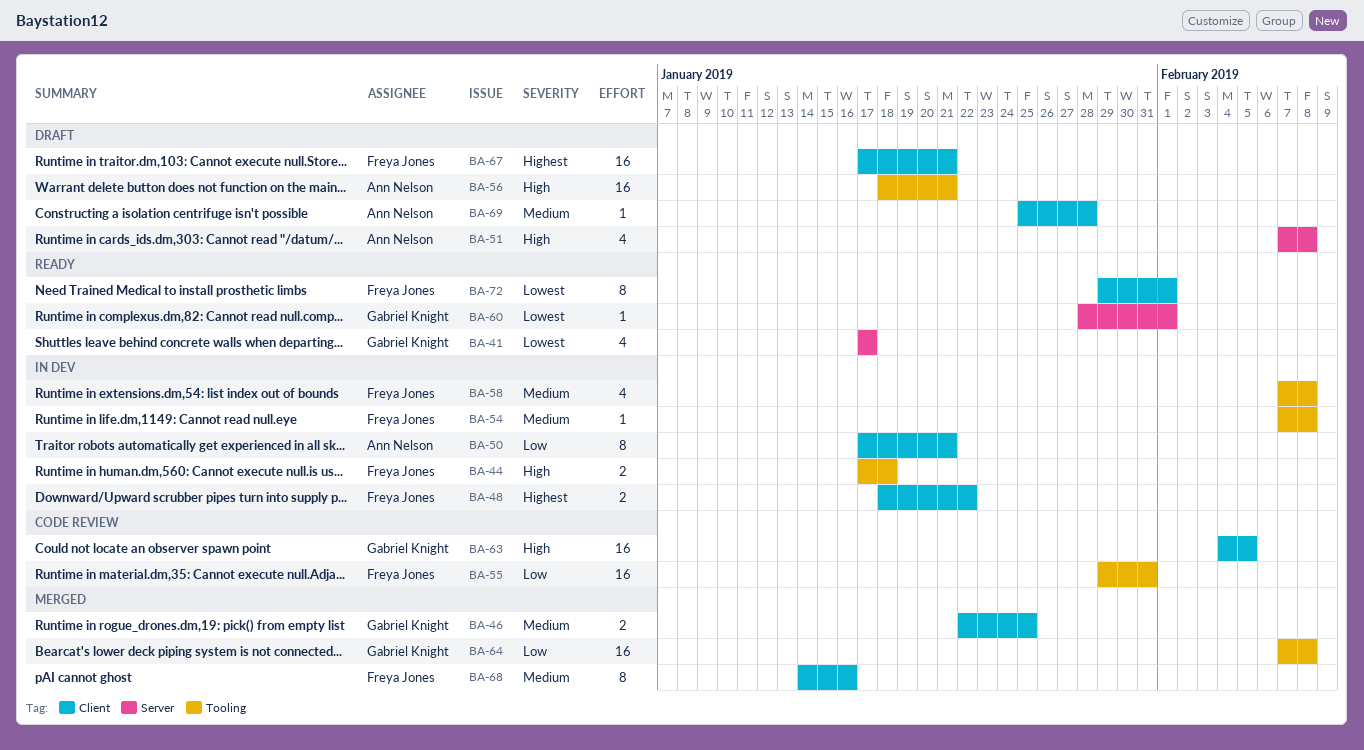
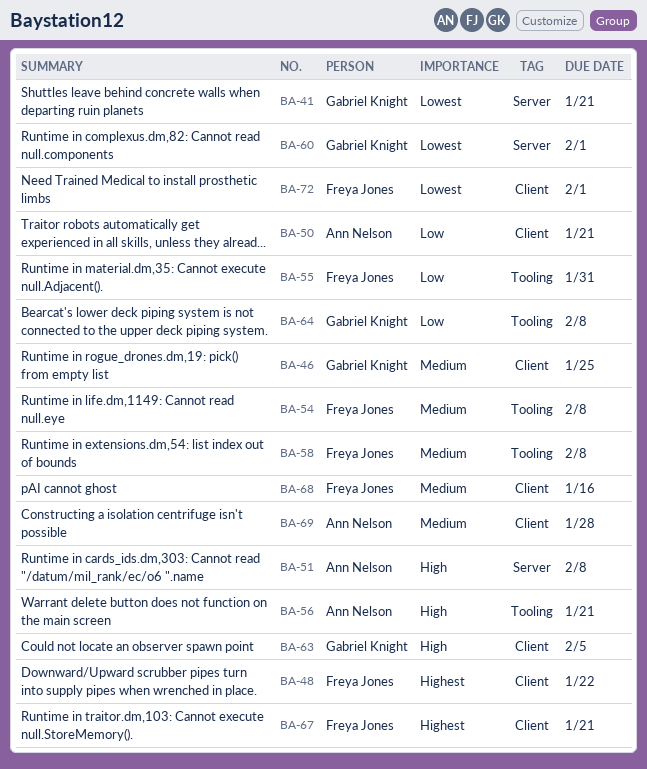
BA-41, due: Jan 17 -> Jan 21
BA-44: present -> none

